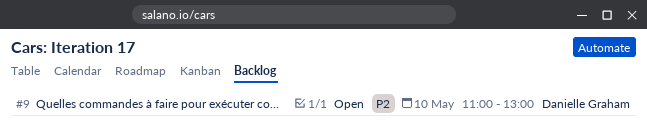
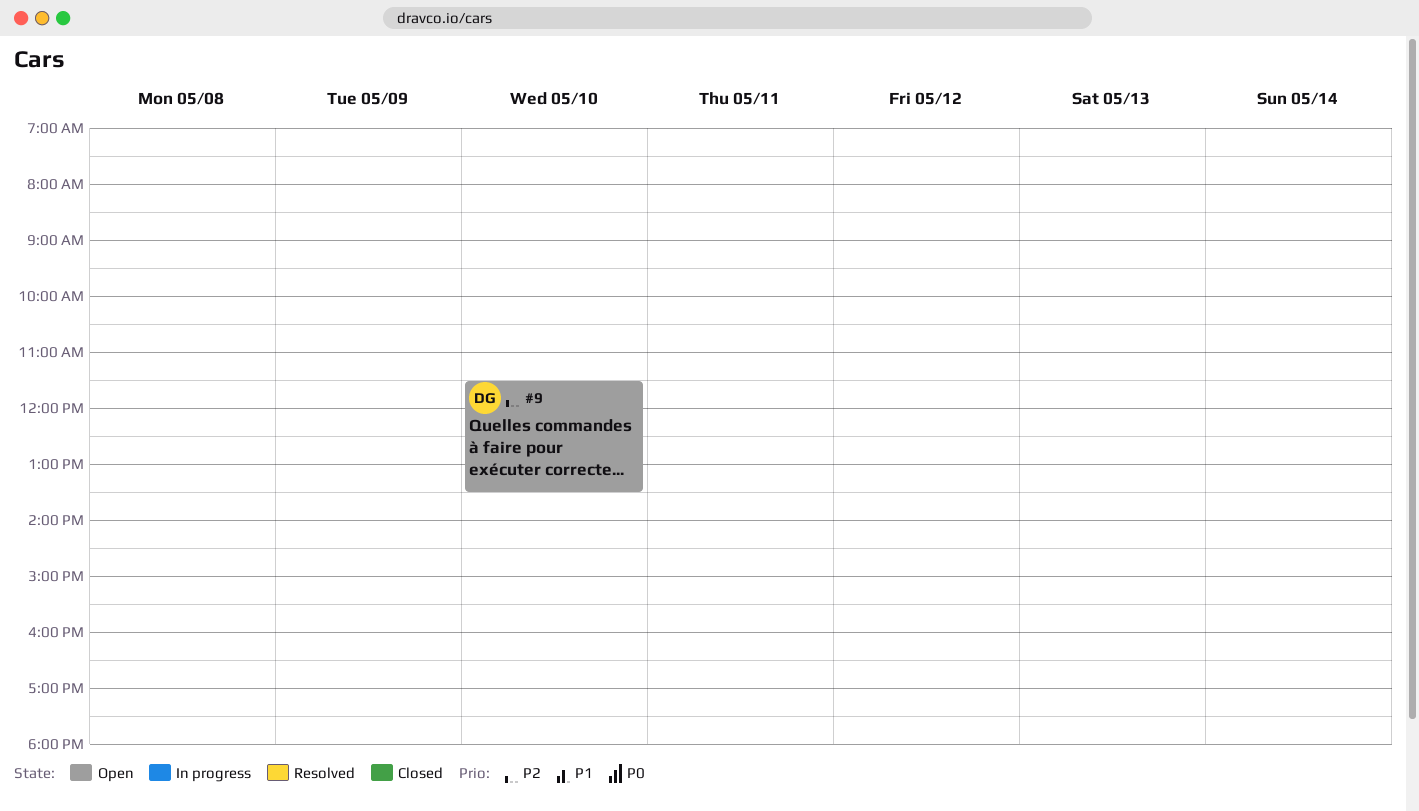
#9, begins: 11:00 -> 11:30
#9, ends: 13:00 -> 13:30

